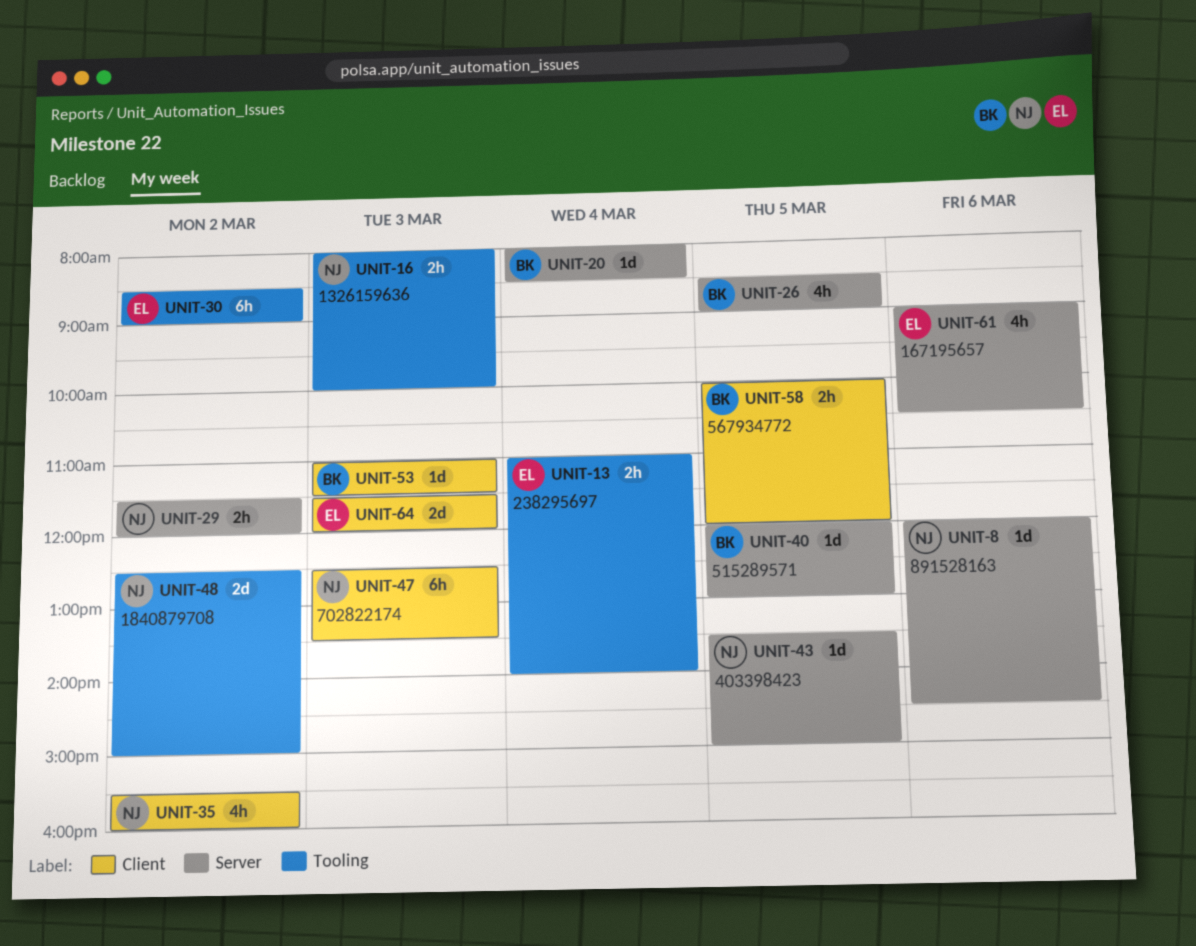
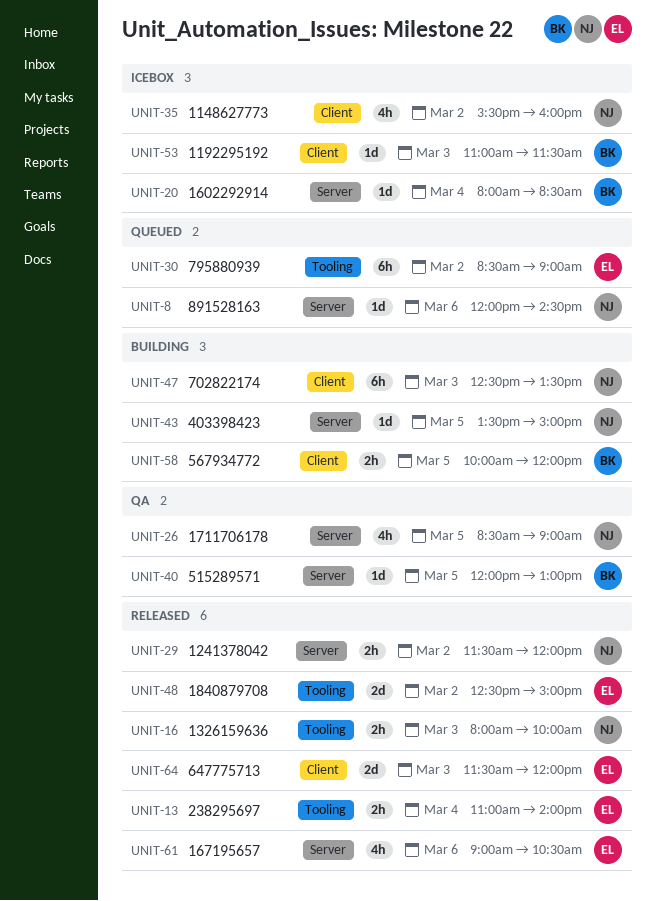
UNIT-26, owner: BK -> NJ
UNIT-48, owner: NJ -> EL

